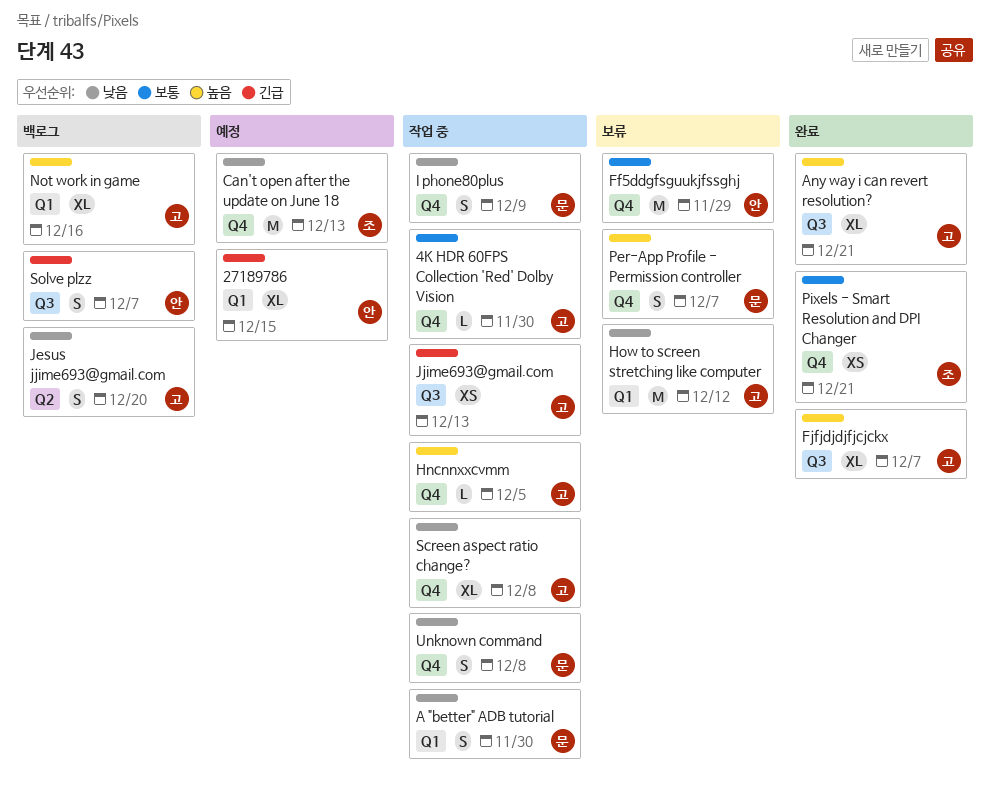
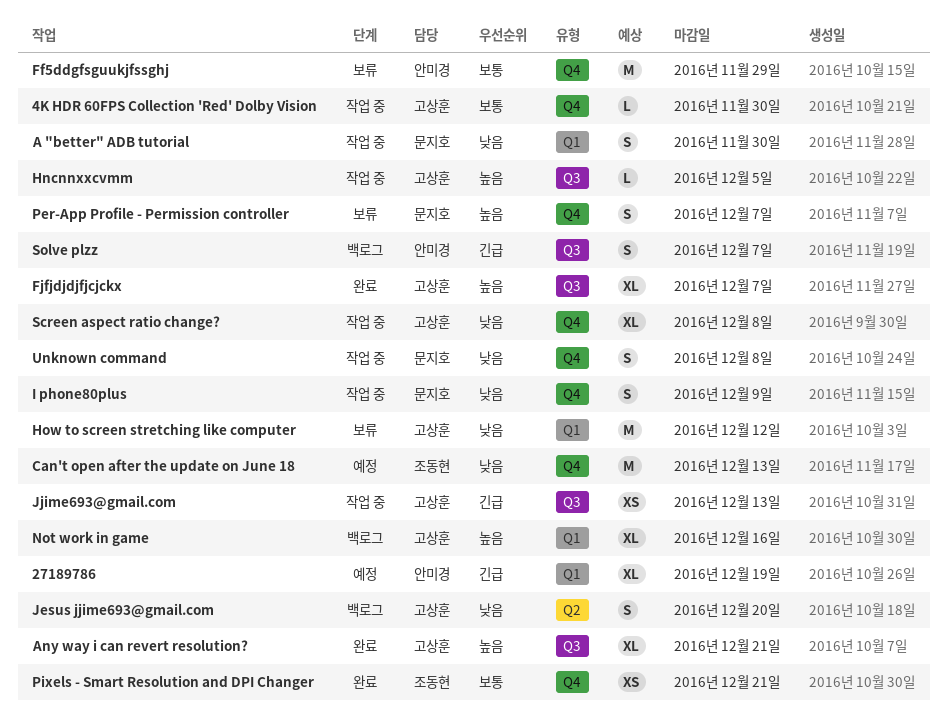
27189786, due: Dec 15 -> Dec 19
Hncnnxxcvmm, label: Q4 -> Q3

